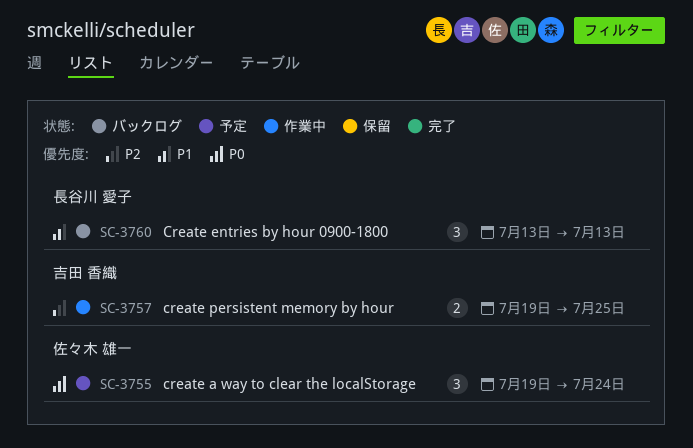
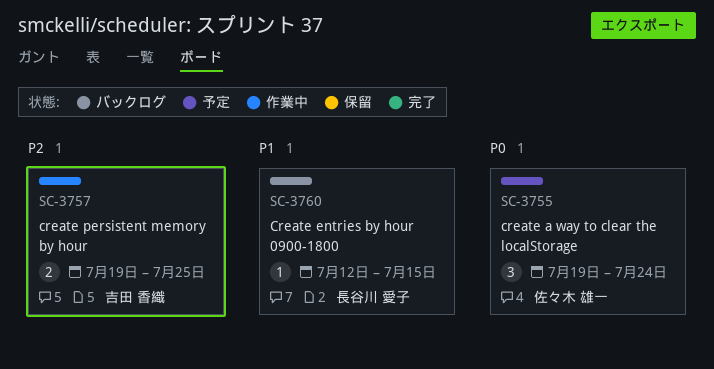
SC-3760, estimate: 3 -> 1
SC-3760, start: Jul 13 -> Jul 12
SC-3760, due: Jul 13 -> Jul 15

